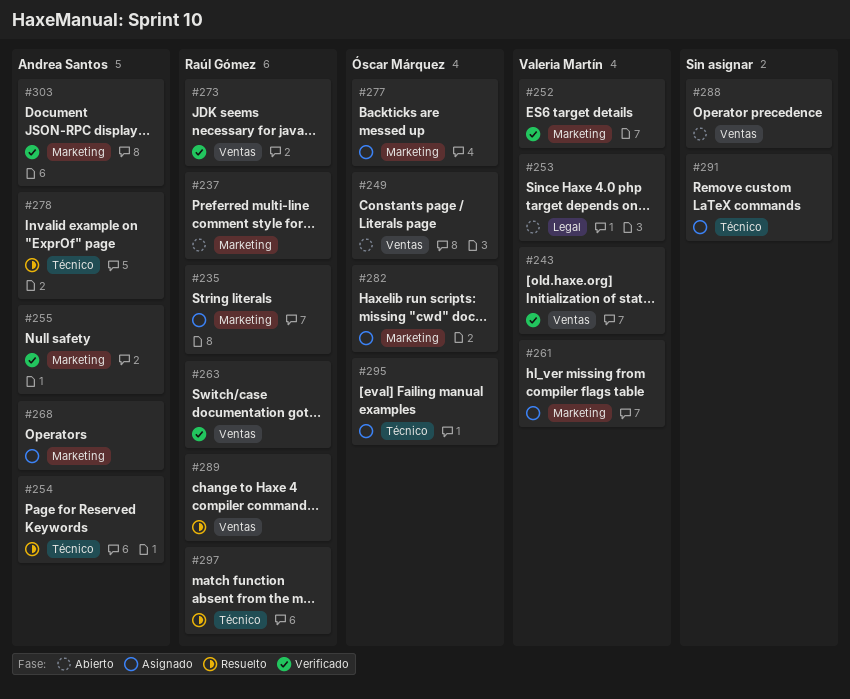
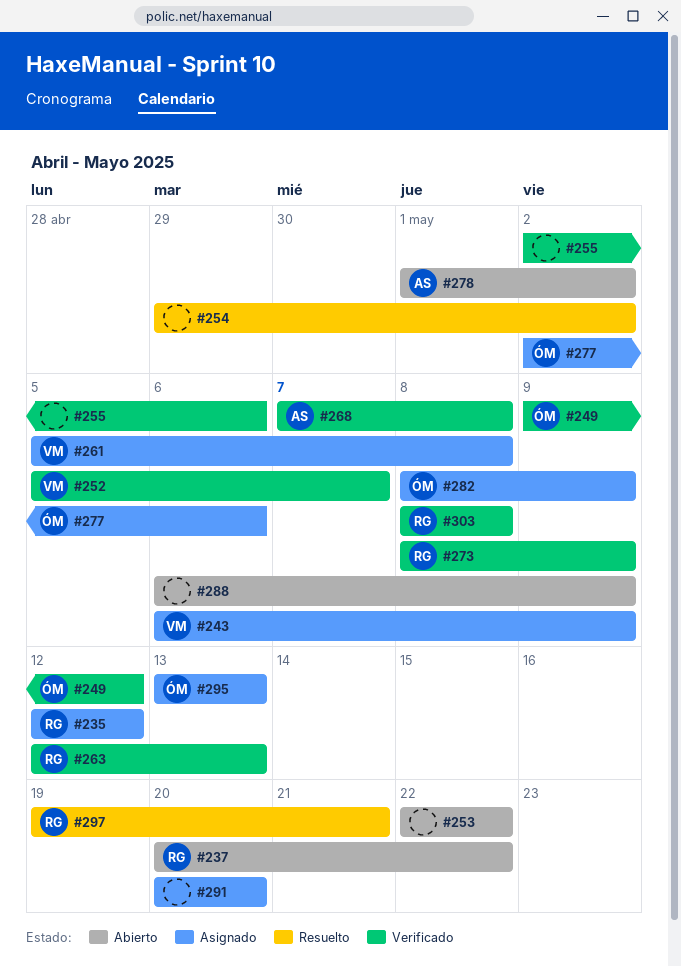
#243, status: Verificado -> Asignado
#249, status: Abierto -> Verificado
#253, owner: Valeria Martín -> none
#254, owner: Andrea Santos -> none
#255, owner: Andrea Santos -> none
#268, status: Asignado -> Verificado
#278, status: Resuelto -> Abierto
#289: present -> none
#303, owner: Andrea Santos -> Raúl Gómez

